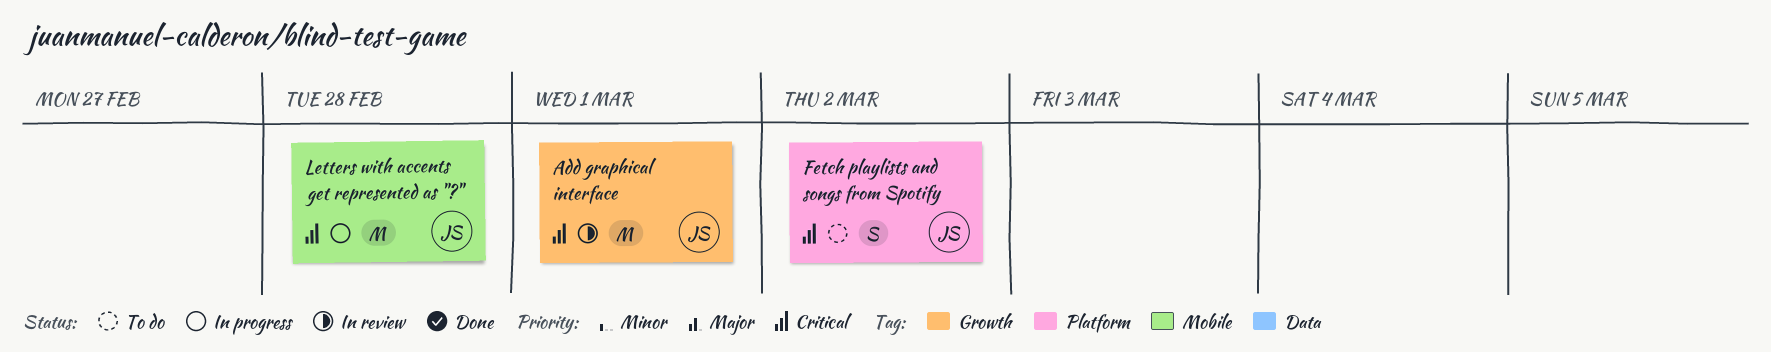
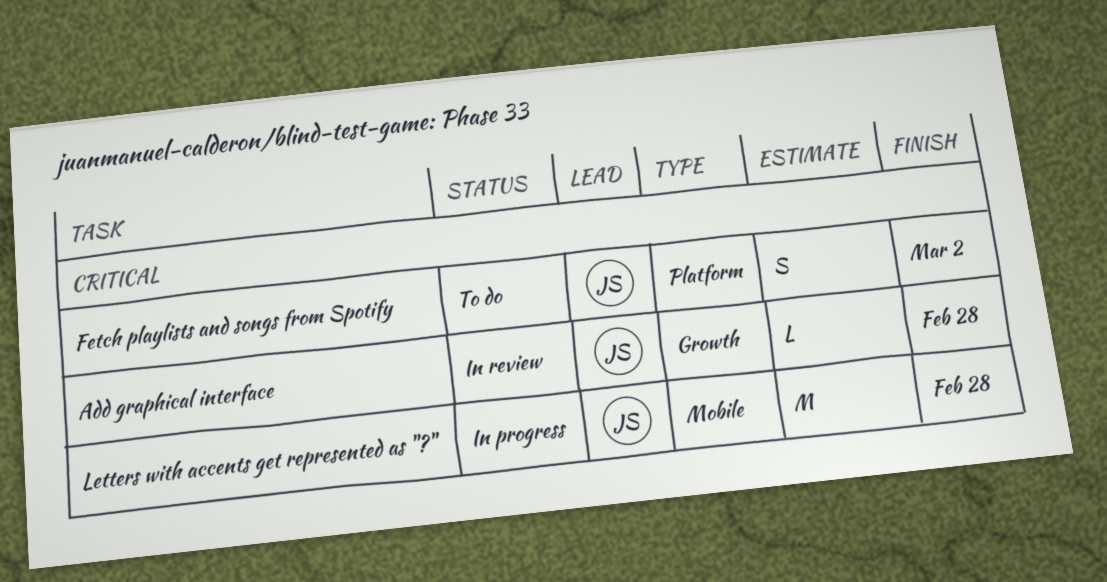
Add graphical interface, estimate: M -> L
Add graphical interface, due: Mar 1 -> Feb 28

